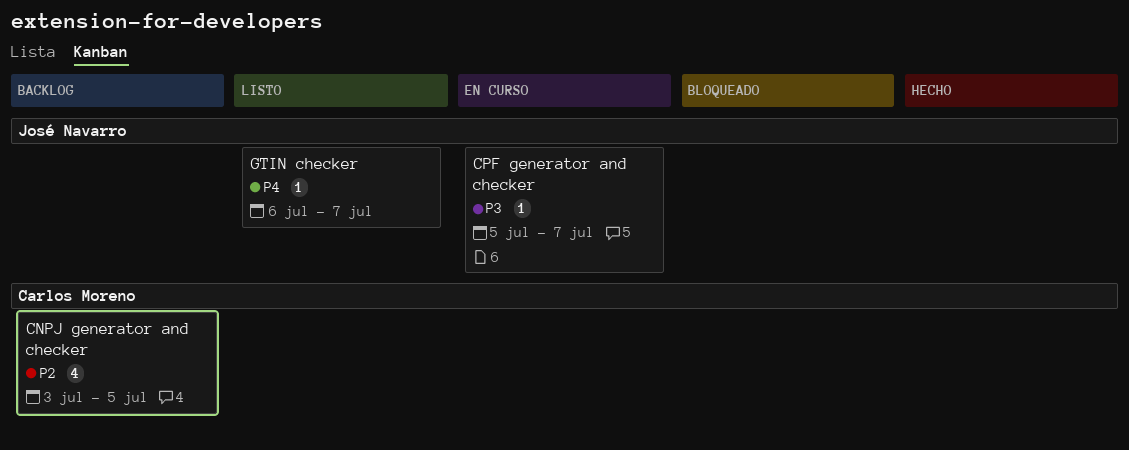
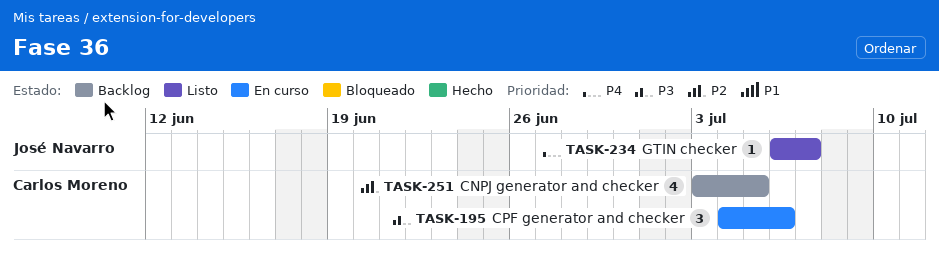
CPF generator and checker, owner: José Navarro -> Carlos Moreno
CPF generator and checker, estimate: 1 -> 3
CPF generator and checker, start: Jul 5 -> Jul 4
CPF generator and checker, due: Jul 7 -> Jul 6

